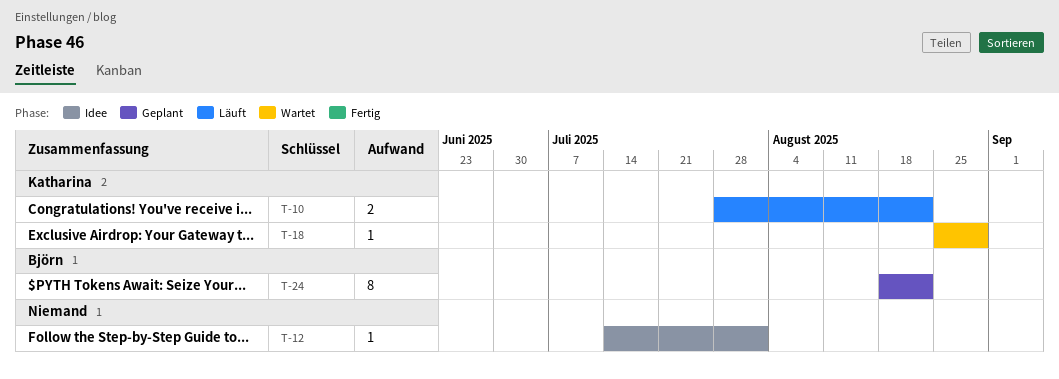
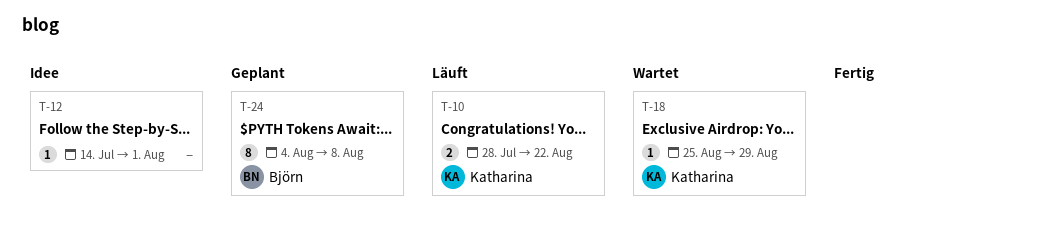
T-24, start: Aug 18 -> Aug 4
T-24, due: Aug 22 -> Aug 8

